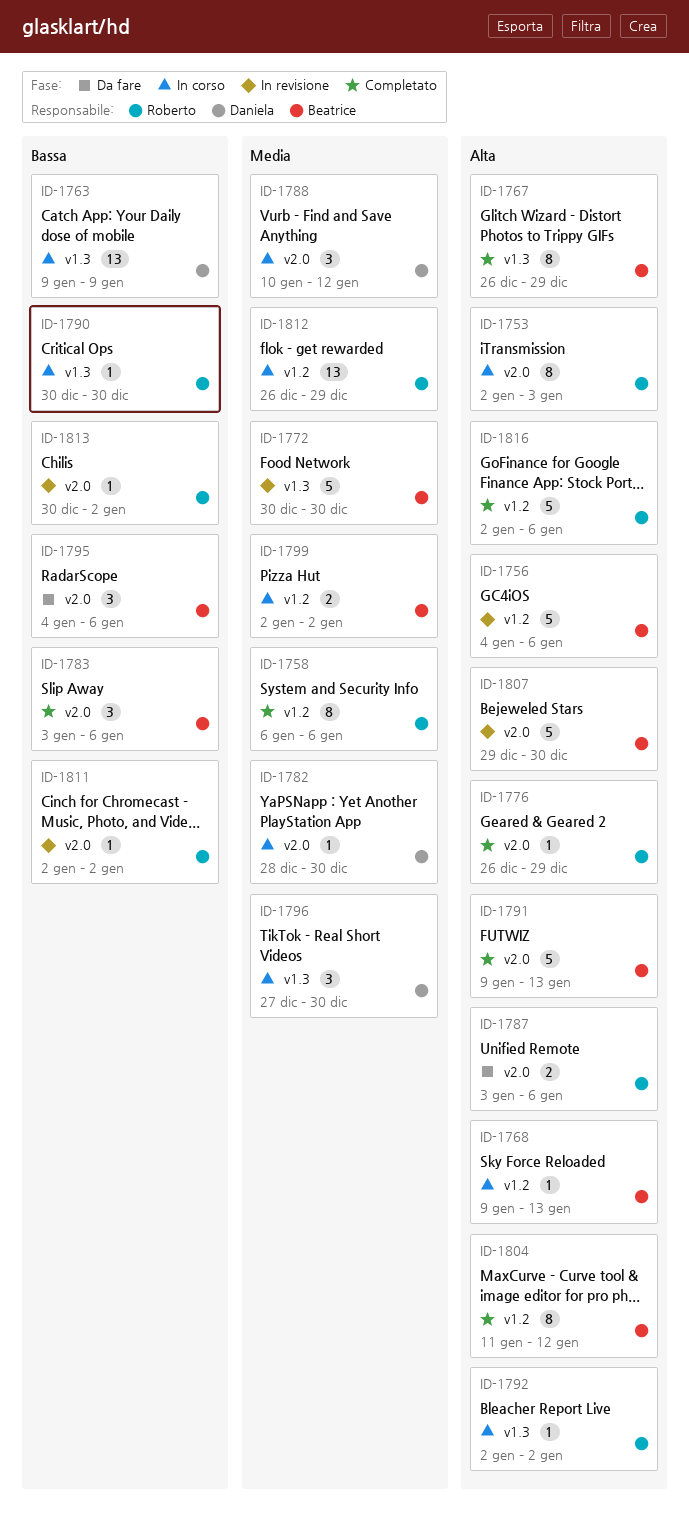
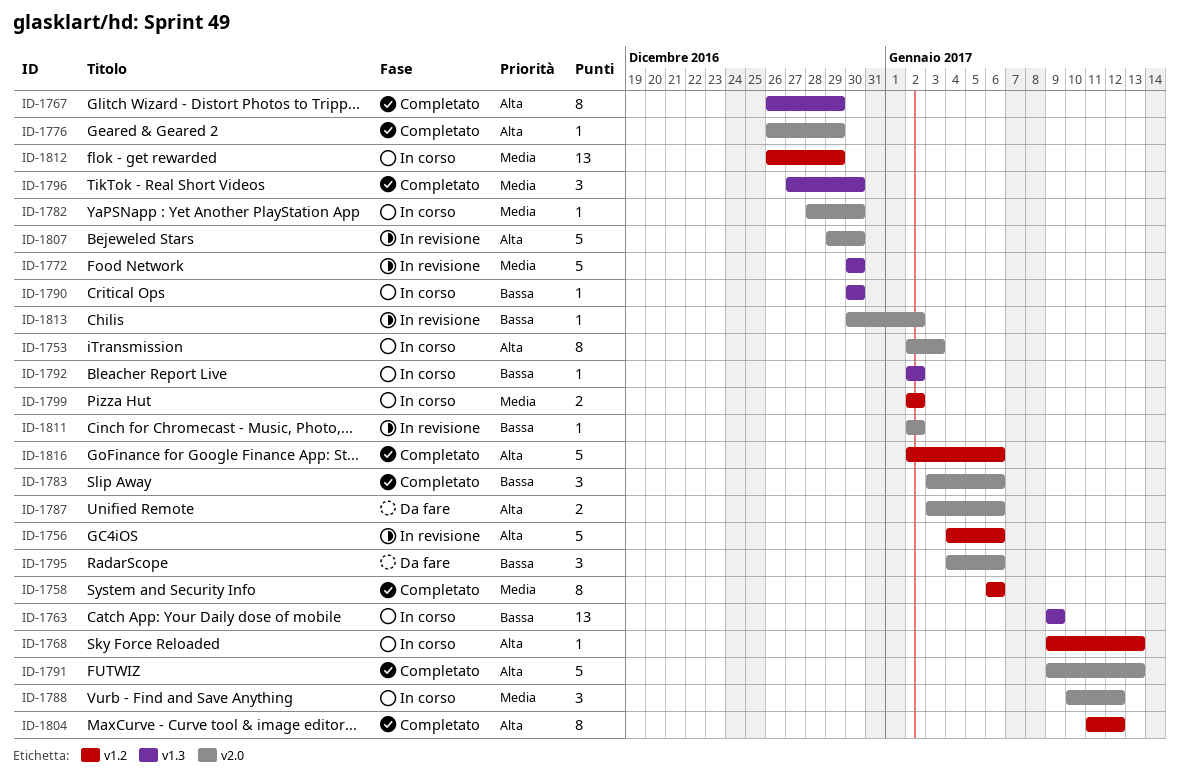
ID-1792, priority: Alta -> Bassa
ID-1796, status: In corso -> Completato

